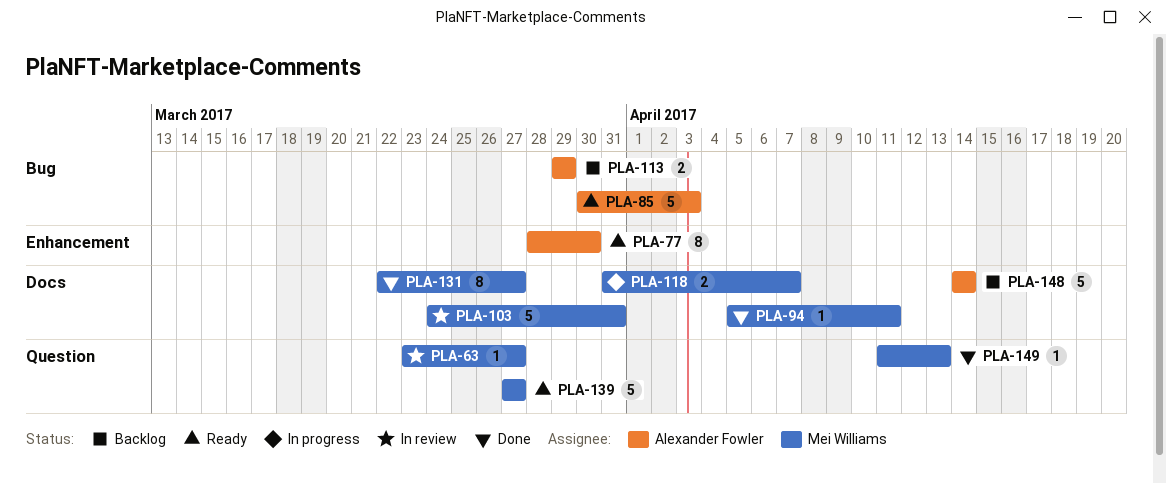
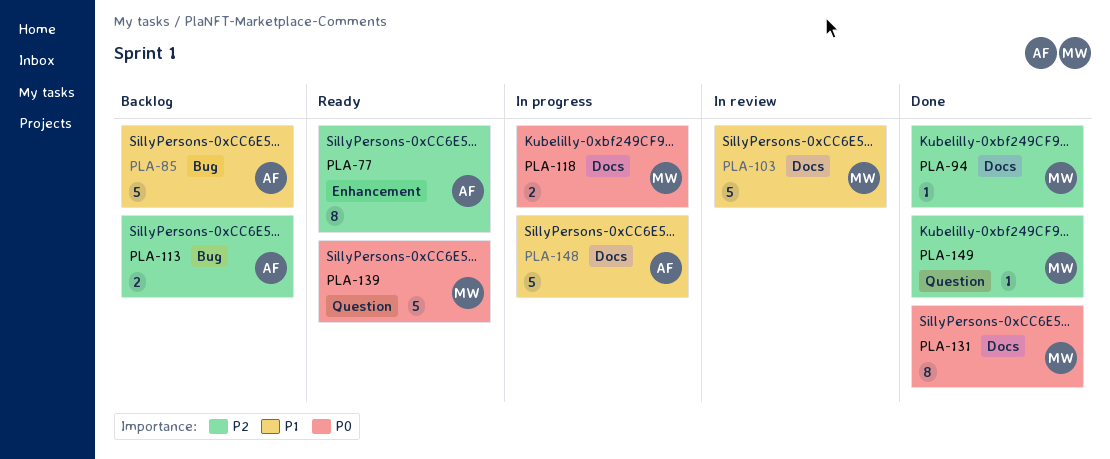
PLA-63: present -> none
PLA-85, status: Ready -> Backlog
PLA-148, status: Backlog -> In progress

